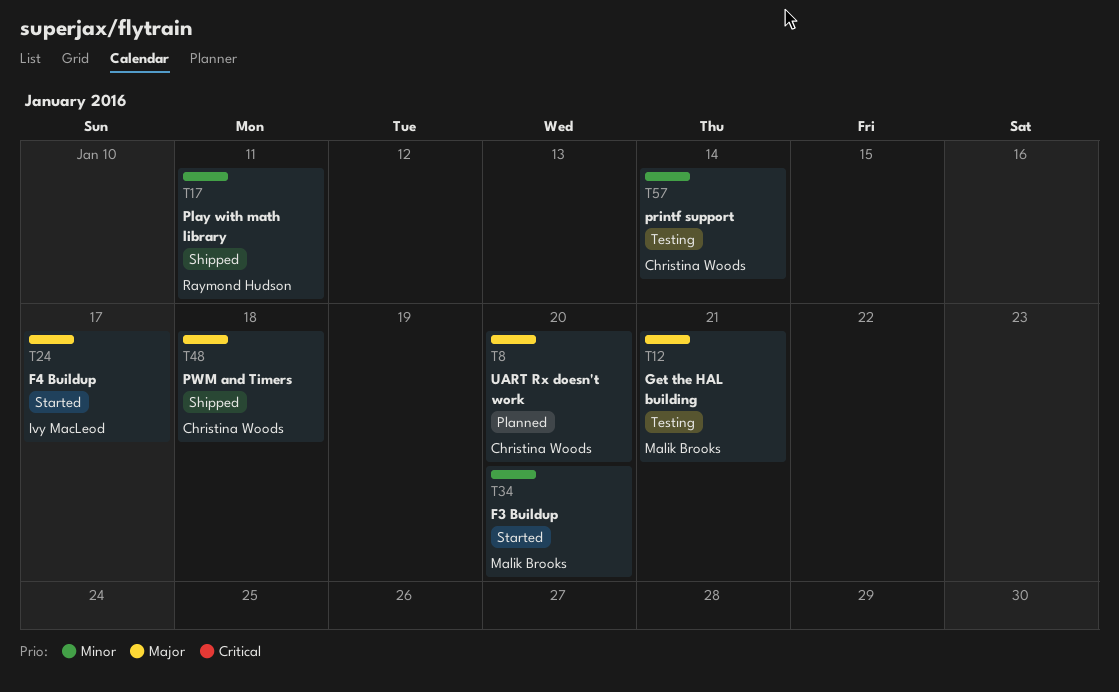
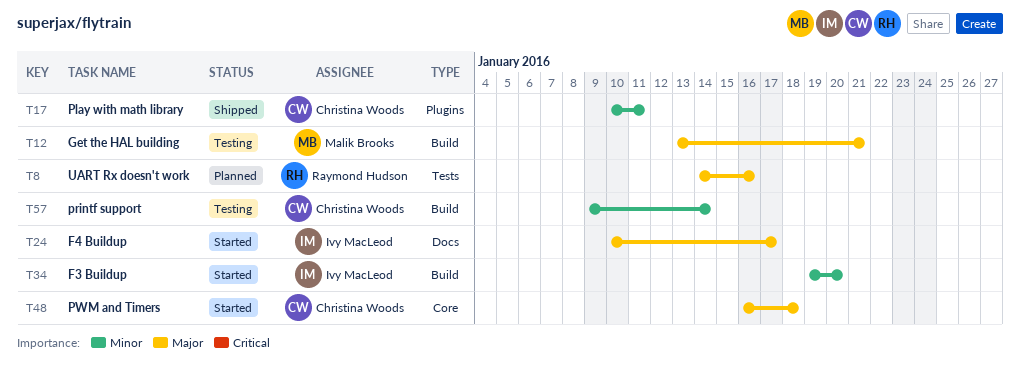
T8, owner: Christina Woods -> Raymond Hudson
T8, due: Jan 20 -> Jan 16
T17, owner: Raymond Hudson -> Christina Woods
T34, owner: Malik Brooks -> Ivy MacLeod
T48, status: Shipped -> Started

